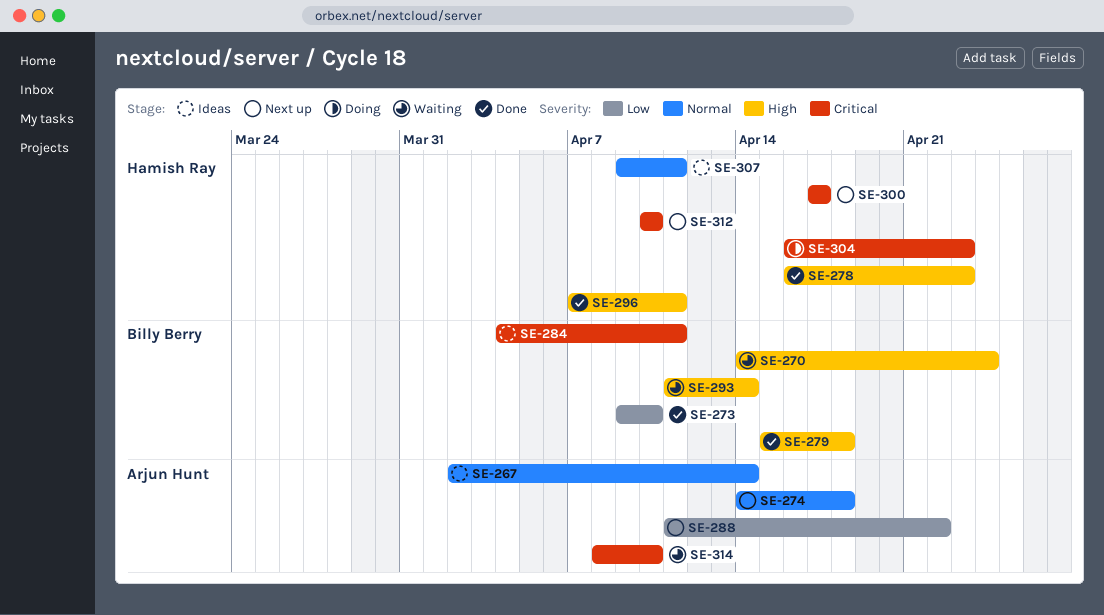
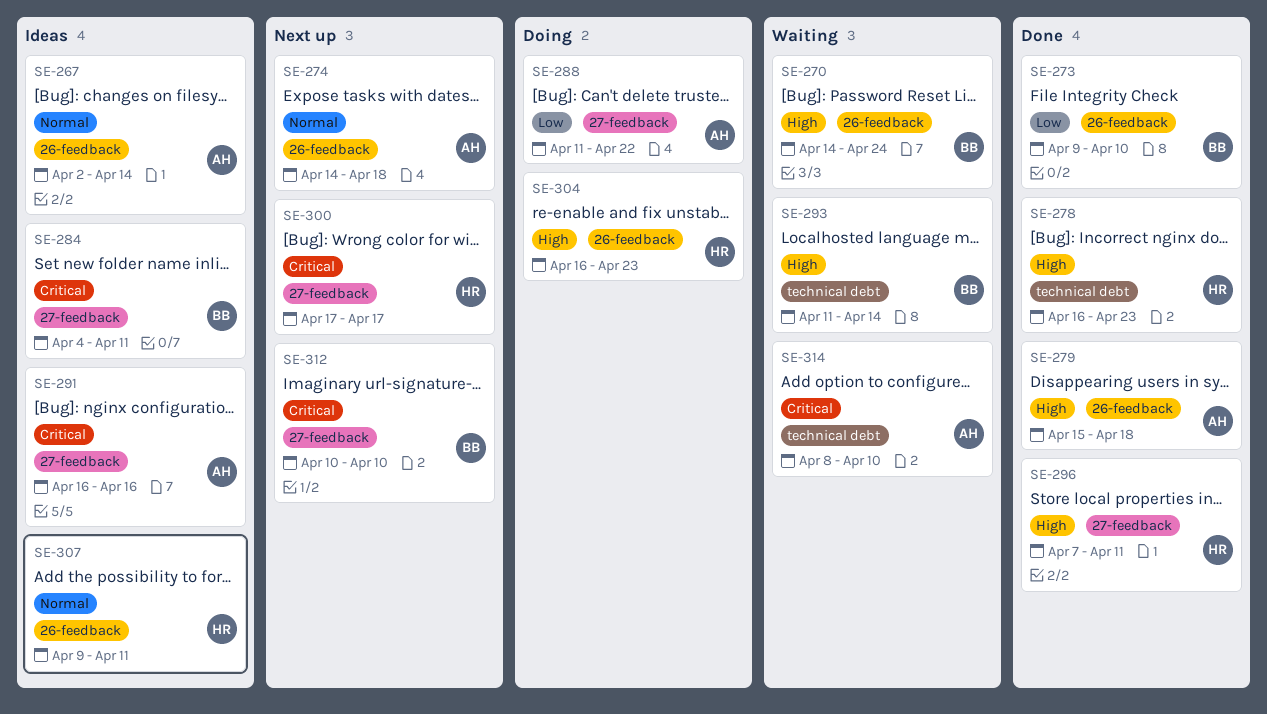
SE-279, owner: Billy Berry -> Arjun Hunt
SE-288, status: Next up -> Doing
SE-291: none -> present
SE-304, priority: Critical -> High
SE-312, owner: Hamish Ray -> Billy Berry

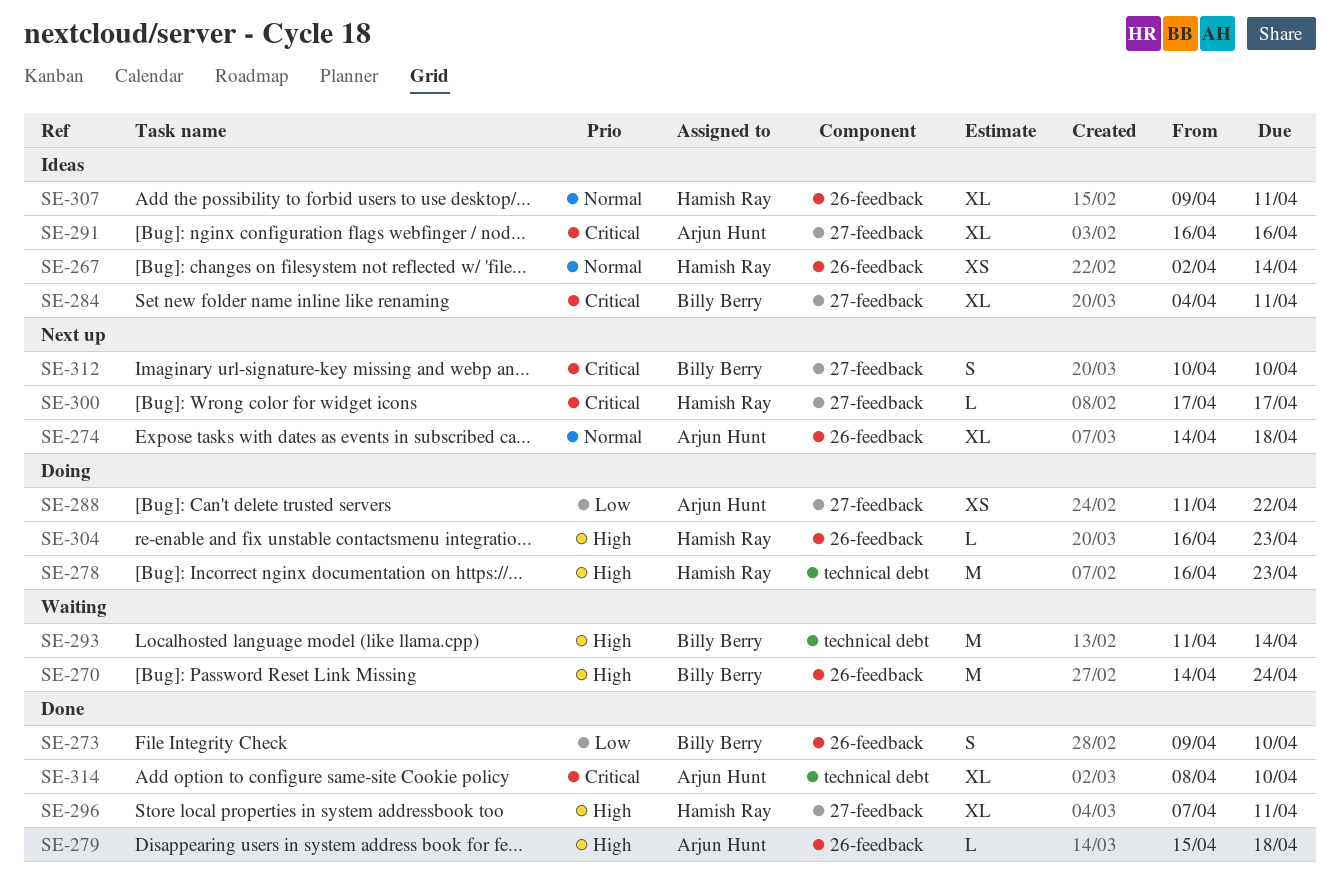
SE-267, owner: Arjun Hunt -> Hamish Ray
SE-278, status: Done -> Doing
SE-314, status: Waiting -> Done

